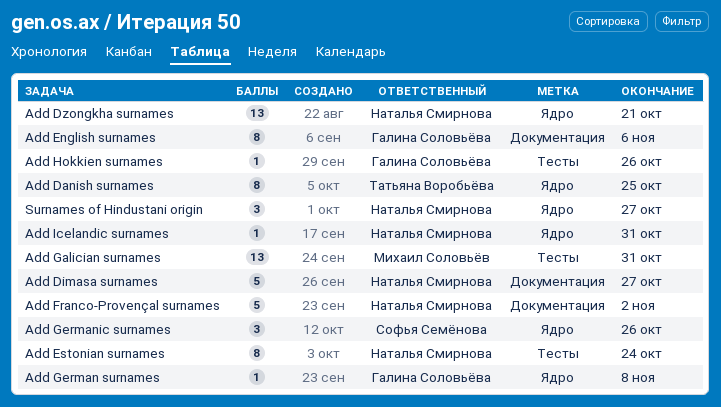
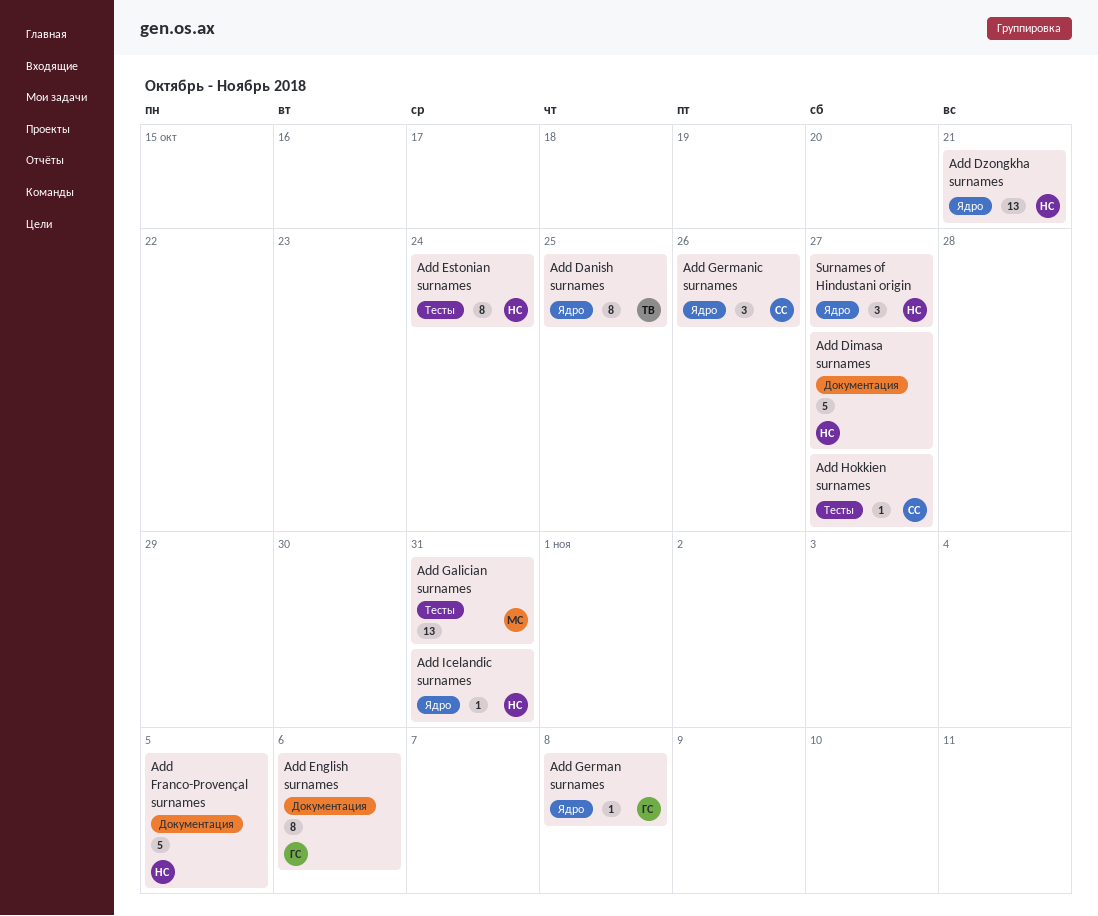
Add Franco-Provençal surnames, due: Nov 2 -> Nov 5
Add Hokkien surnames, owner: Галина Соловьёва -> Софья Семёнова
Add Hokkien surnames, due: Oct 26 -> Oct 27

